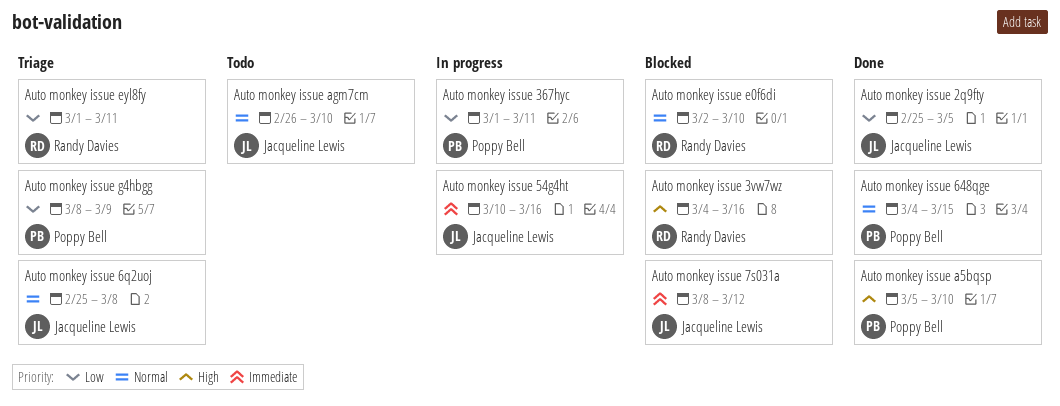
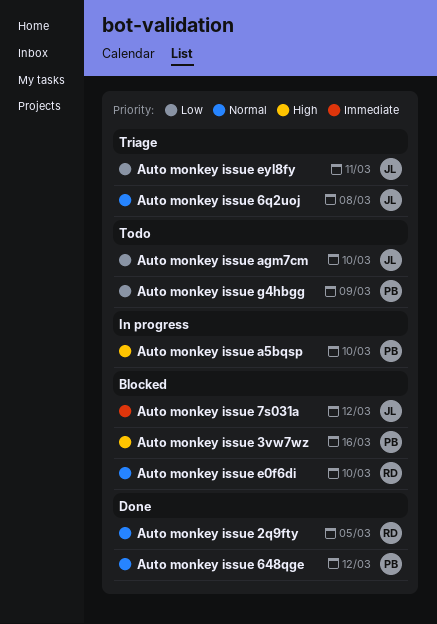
Auto monkey issue 2q9fty, owner: Jacqueline Lewis -> Randy Davies
Auto monkey issue 2q9fty, priority: Low -> Normal
Auto monkey issue 367hyc: present -> none
Auto monkey issue 3vw7wz, owner: Randy Davies -> Poppy Bell
Auto monkey issue 54g4ht: present -> none
Auto monkey issue 648qge, due: Mar 15 -> Mar 12
Auto monkey issue a5bqsp, status: Done -> In progress
Auto monkey issue agm7cm, priority: Normal -> Low
Auto monkey issue eyl8fy, owner: Randy Davies -> Jacqueline Lewis
Auto monkey issue g4hbgg, status: Triage -> Todo

